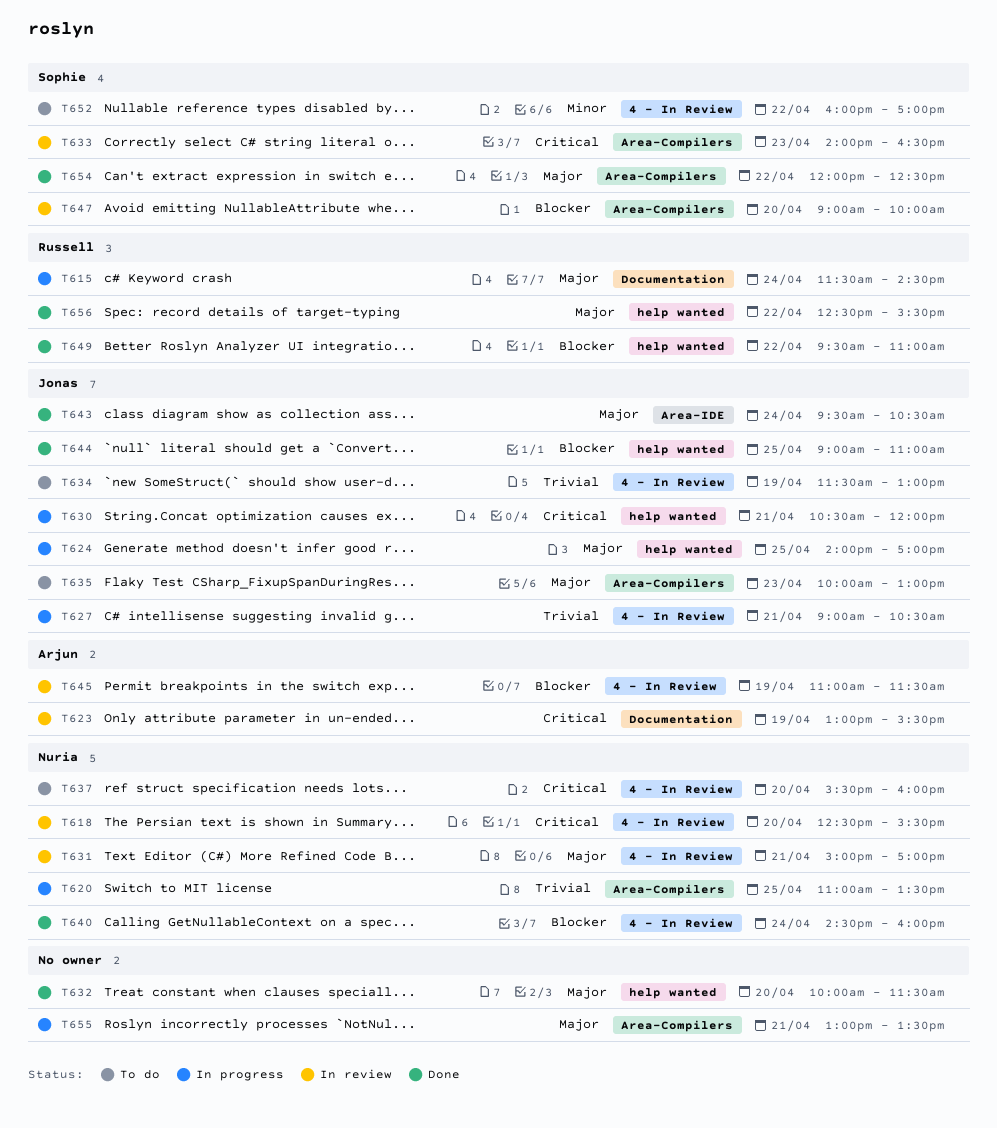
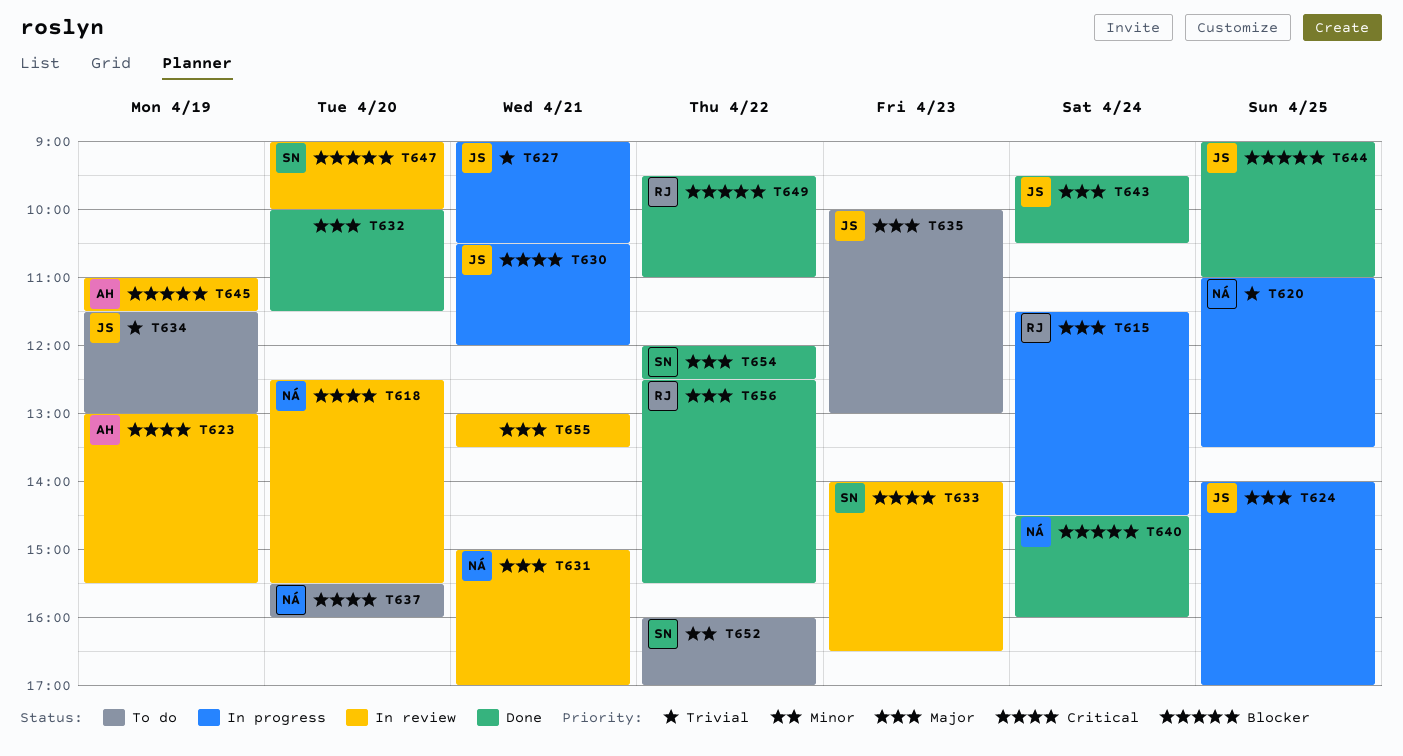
T655, status: In progress -> In review

